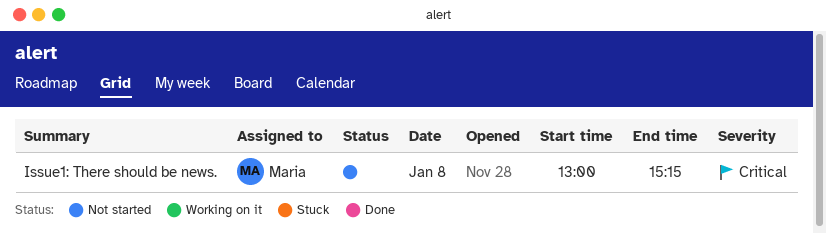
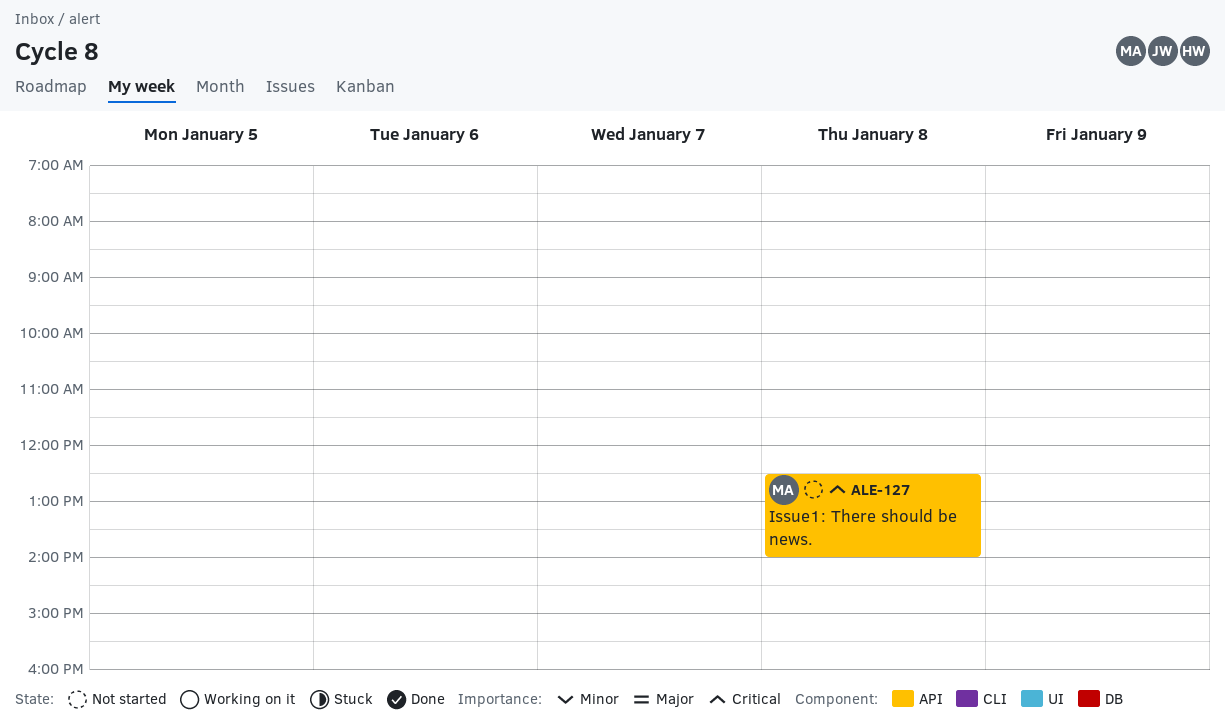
Issue1: There should be news., begins: 13:00 -> 12:30
Issue1: There should be news., ends: 15:15 -> 14:00

